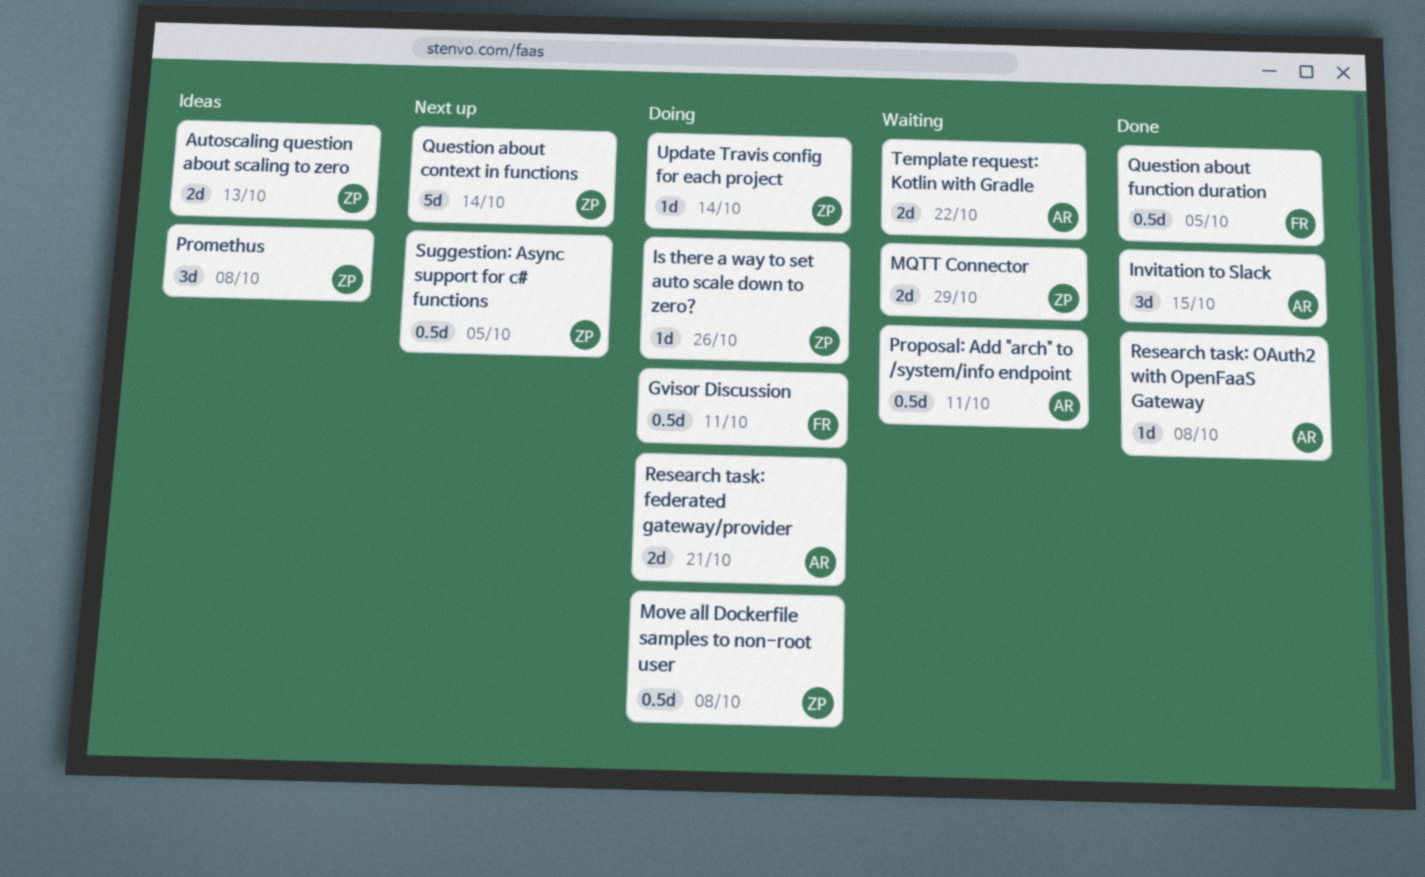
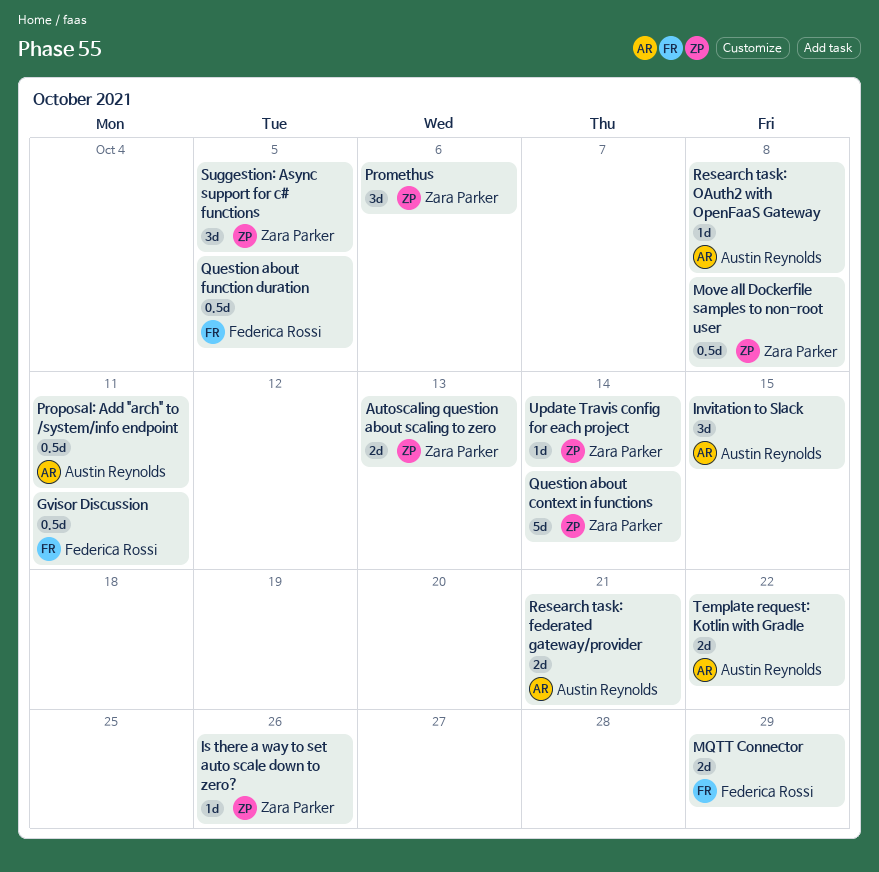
MQTT Connector, owner: Zara Parker -> Federica Rossi
Promethus, due: Oct 8 -> Oct 6
Suggestion: Async support for c# functions, estimate: 0.5d -> 3d

